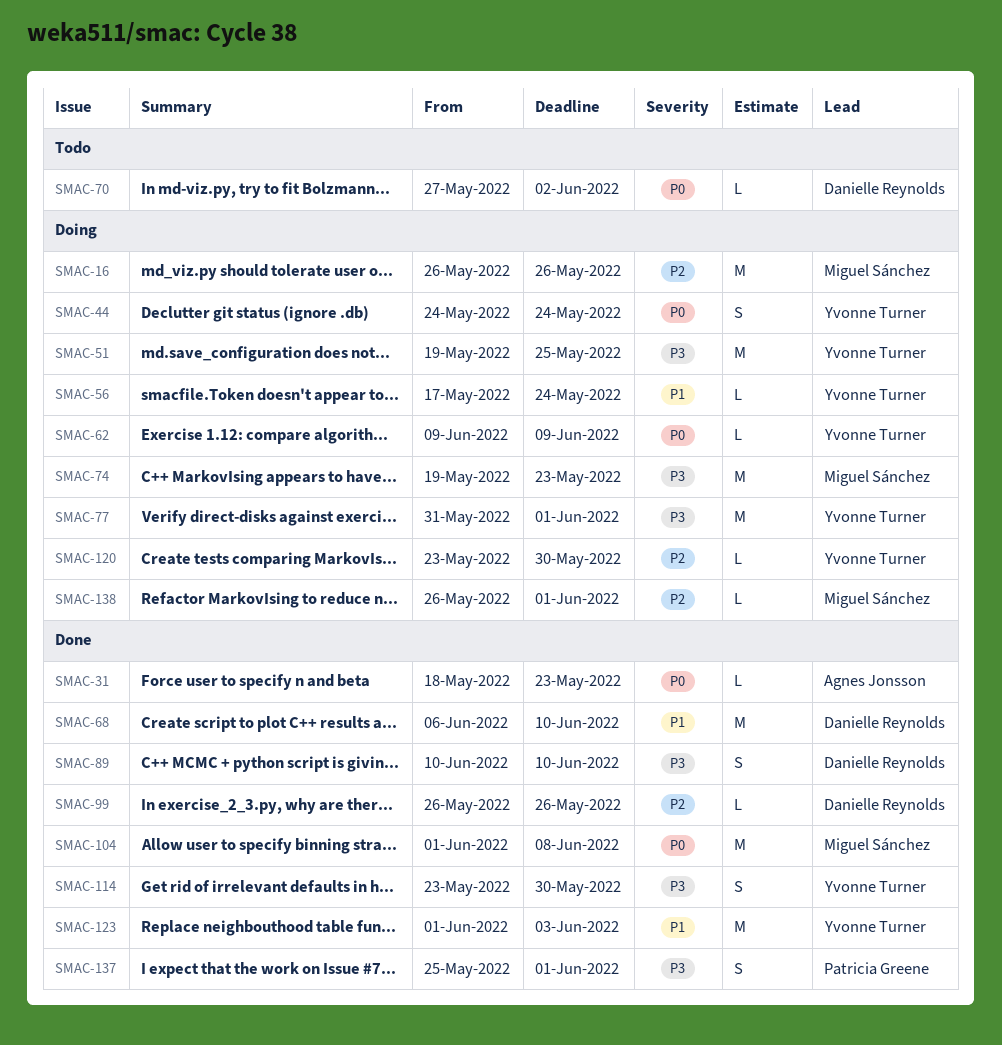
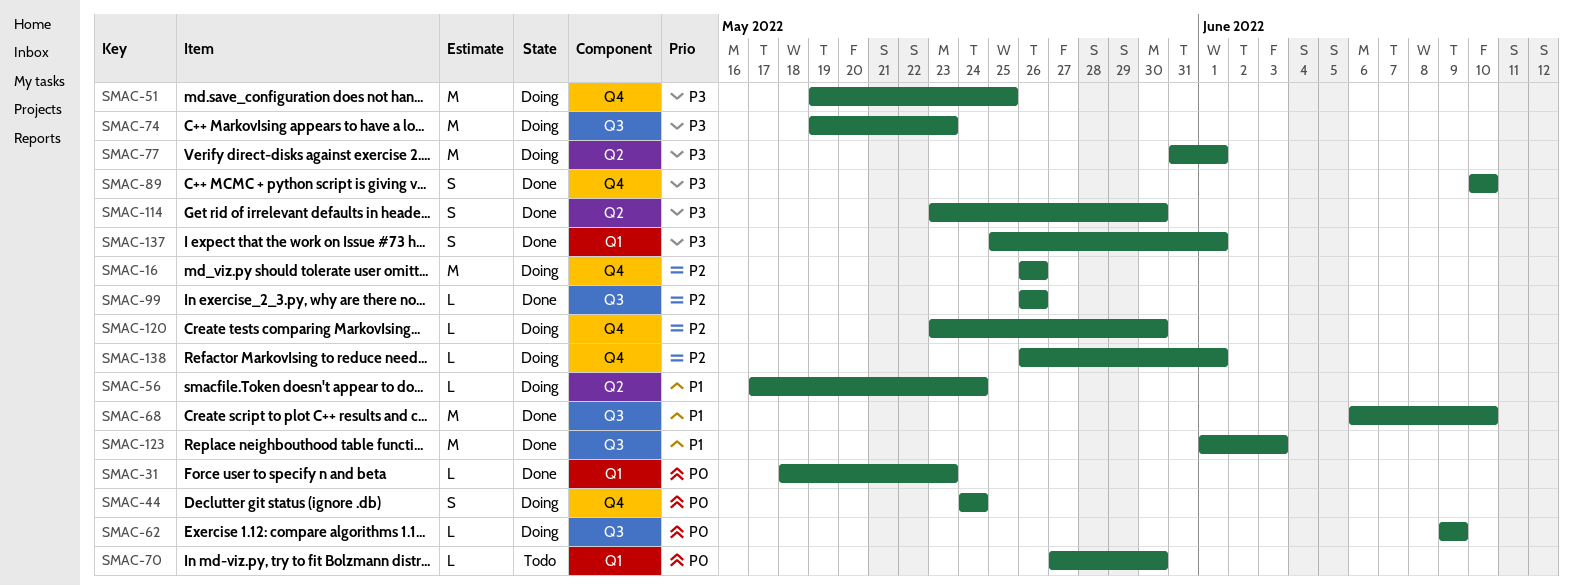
SMAC-70, due: Jun 2 -> May 30
SMAC-104: present -> none

